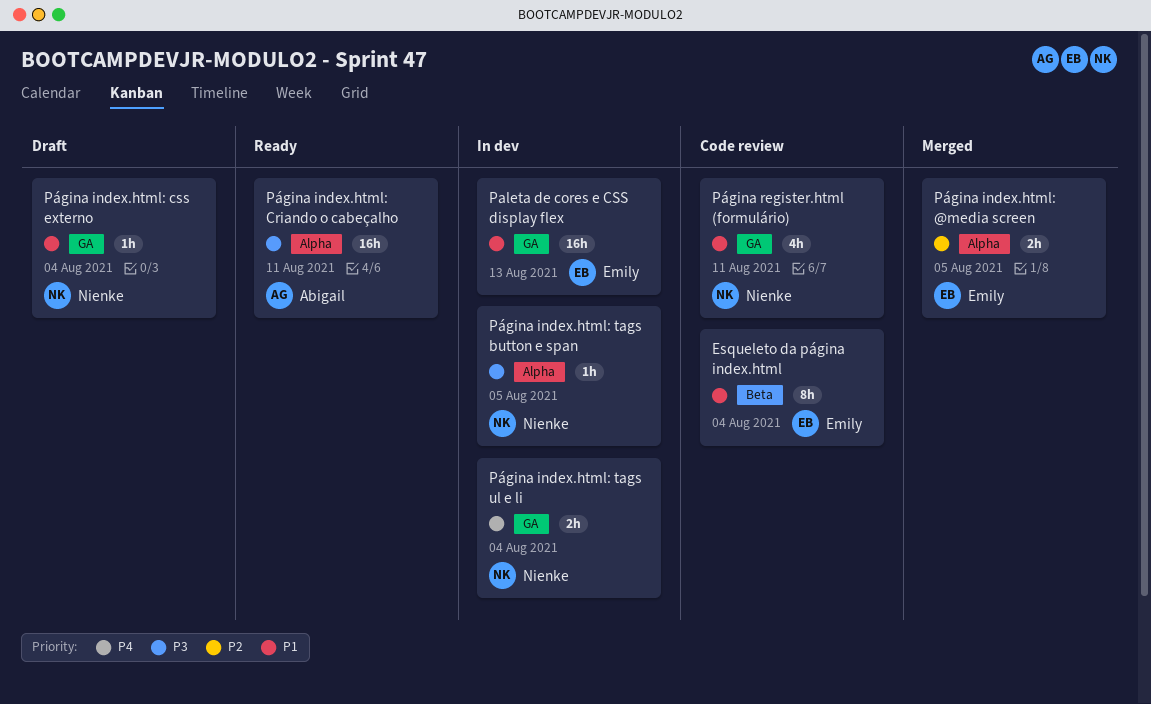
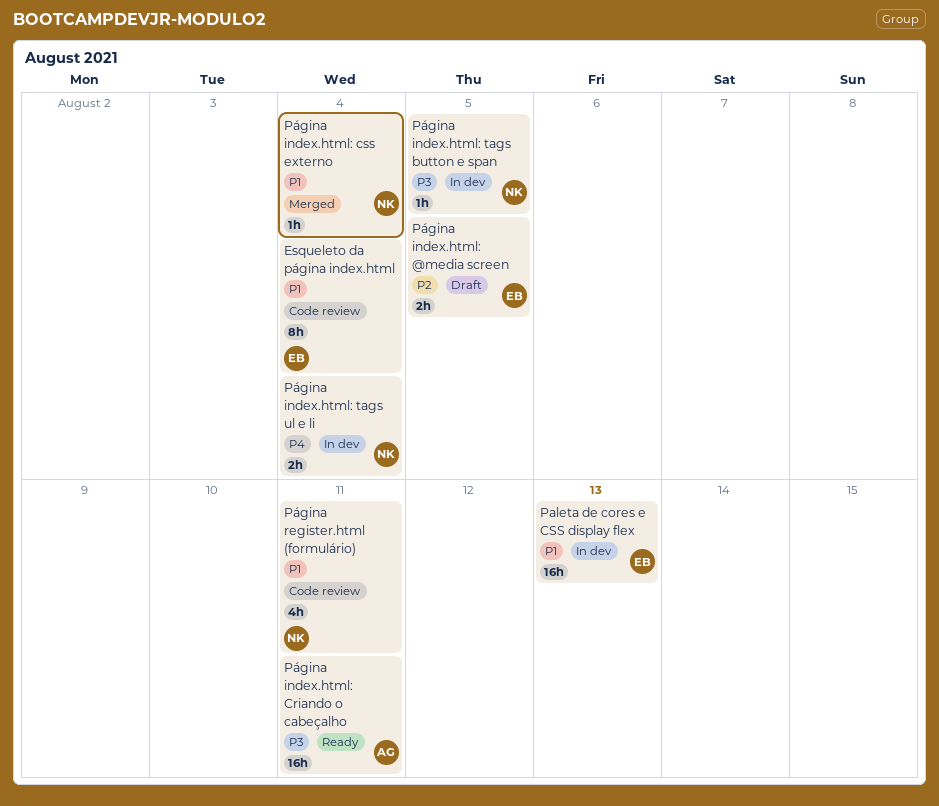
Página index.html: @media screen, status: Merged -> Draft
Página index.html: css externo, status: Draft -> Merged

